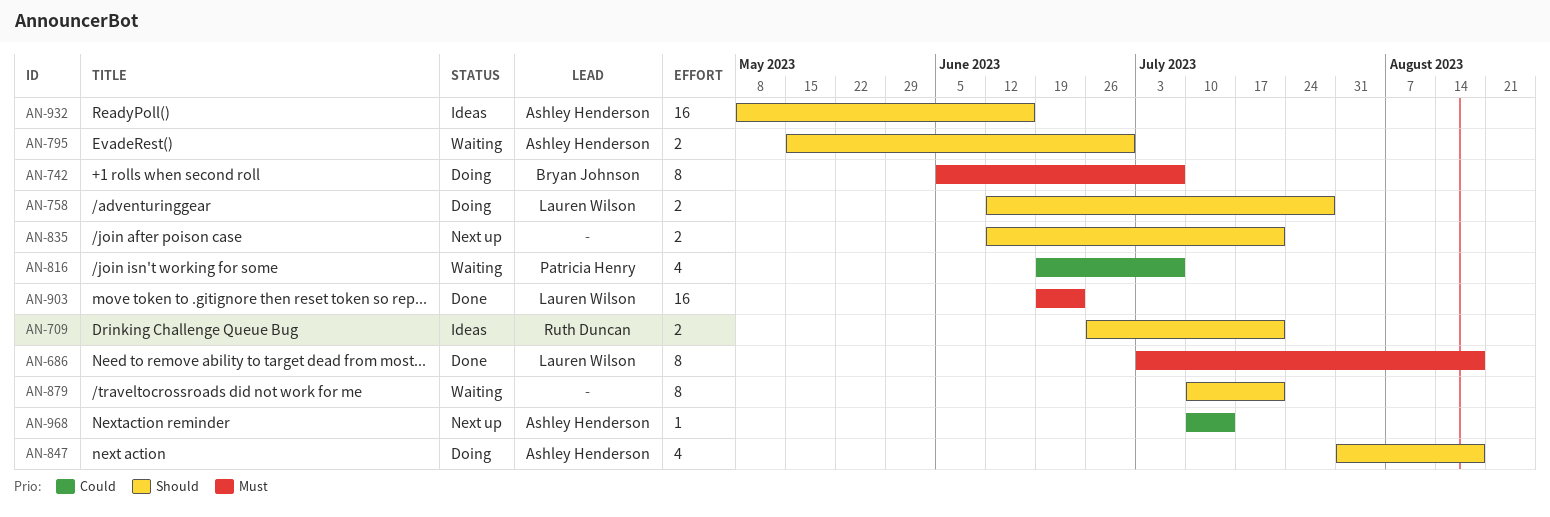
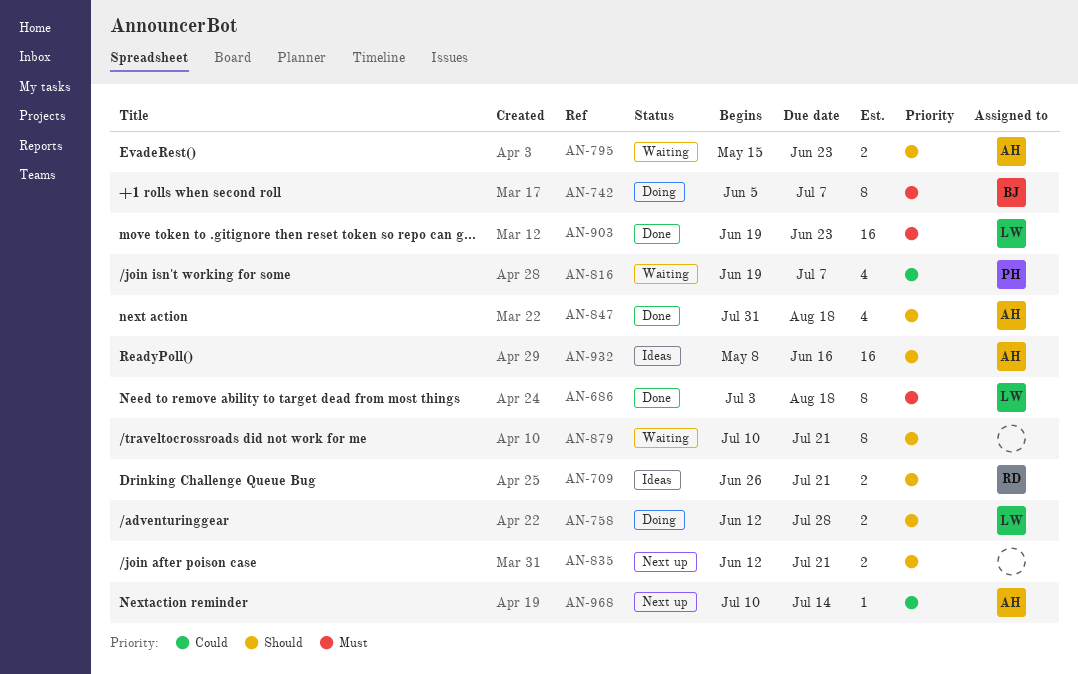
AN-795, due: Jun 30 -> Jun 23
AN-847, status: Doing -> Done

